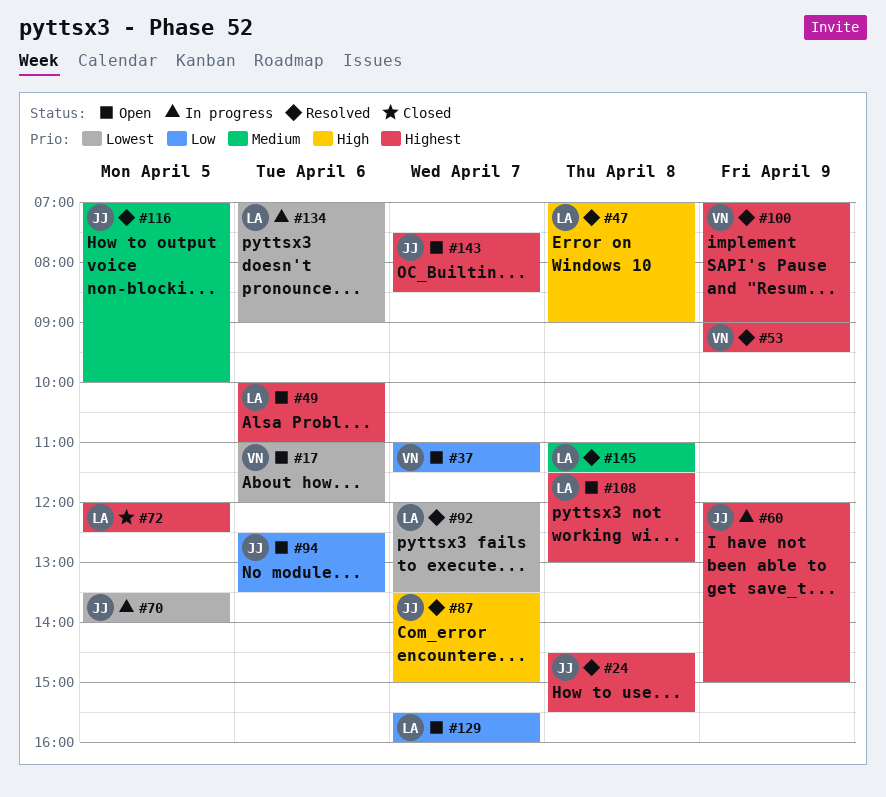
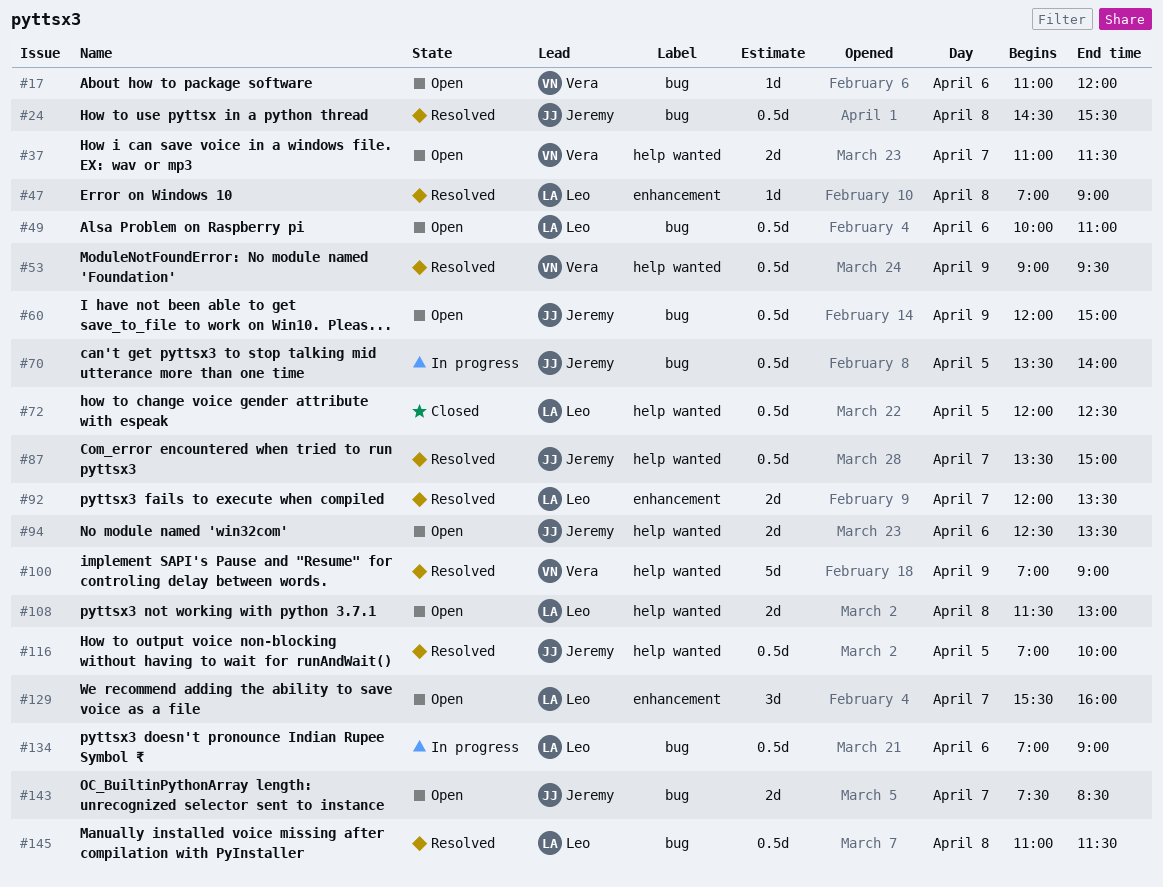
#60, status: In progress -> Open

